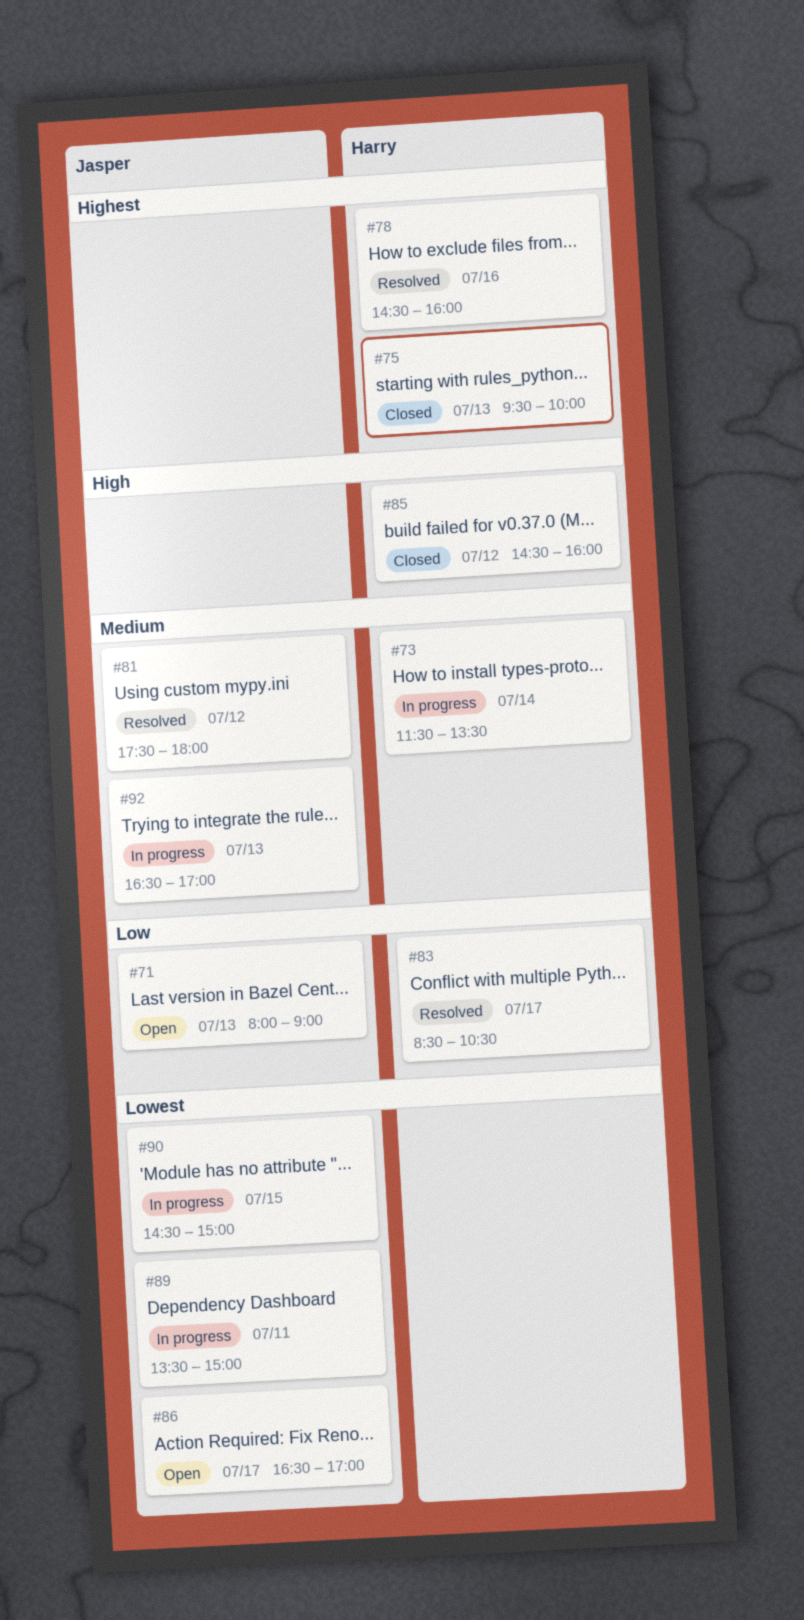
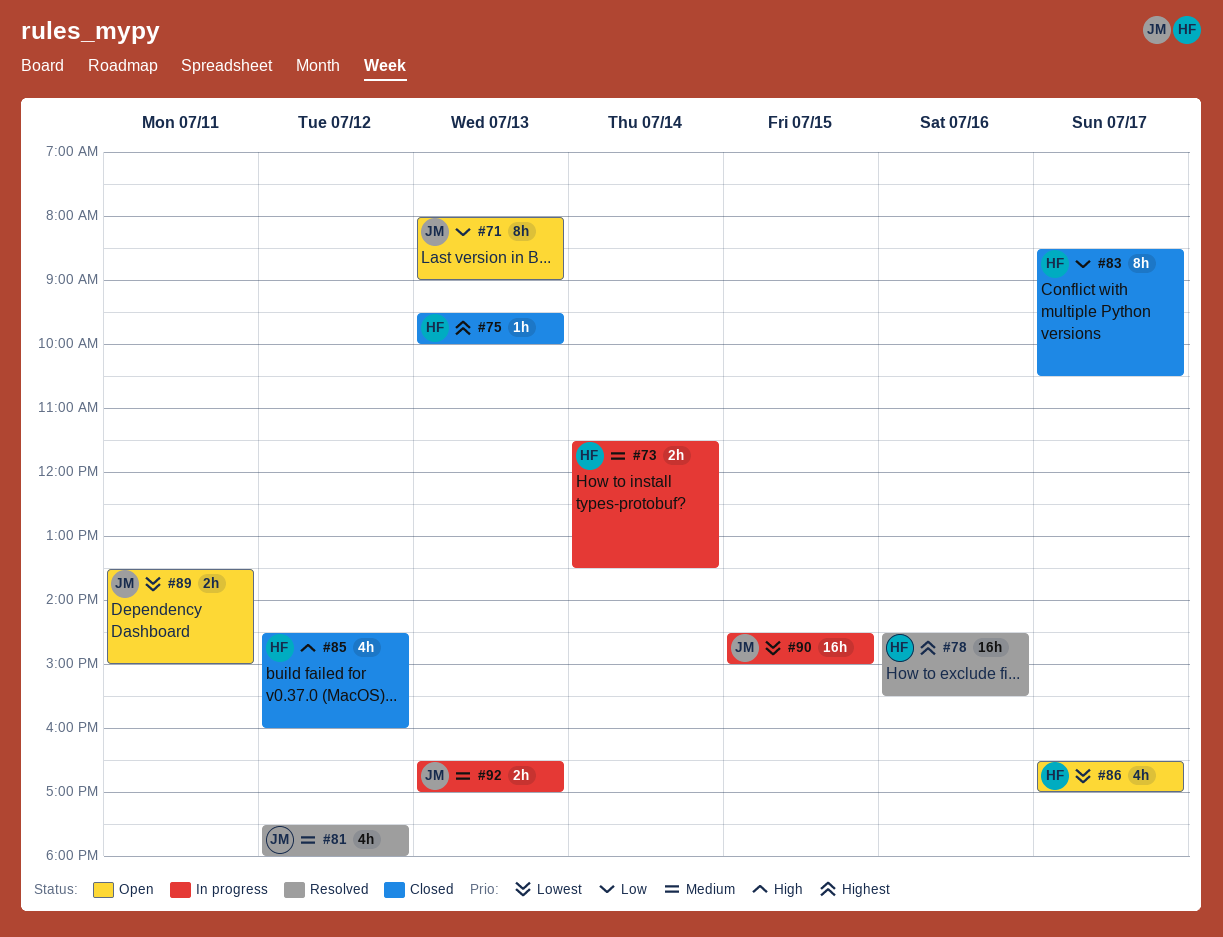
#78, ends: 16:00 -> 15:30
#83, status: Resolved -> Closed
#86, owner: Jasper -> Harry
#89, status: In progress -> Open

